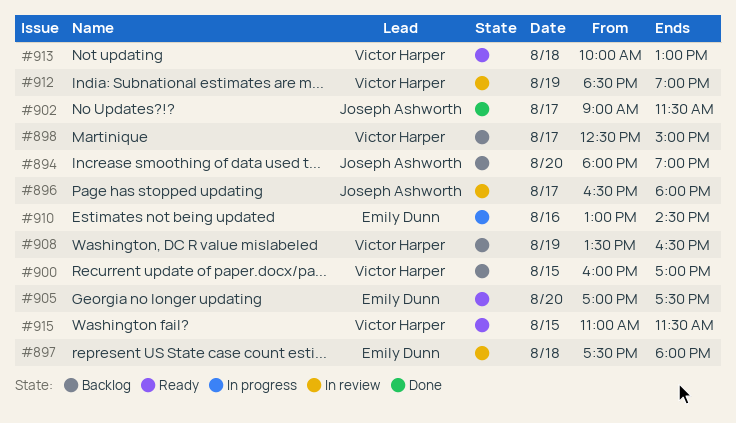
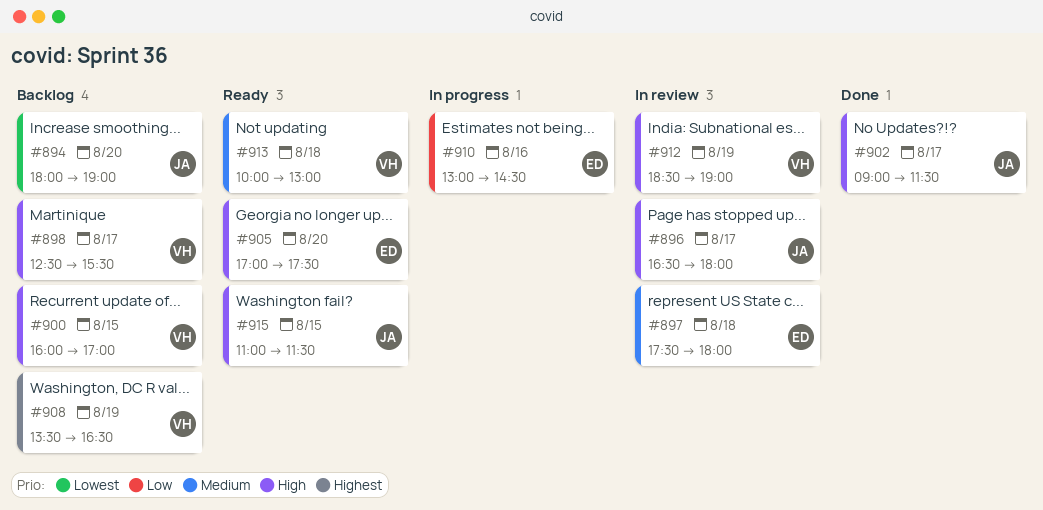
#898, ends: 15:00 -> 15:30
#915, owner: Victor Harper -> Joseph Ashworth

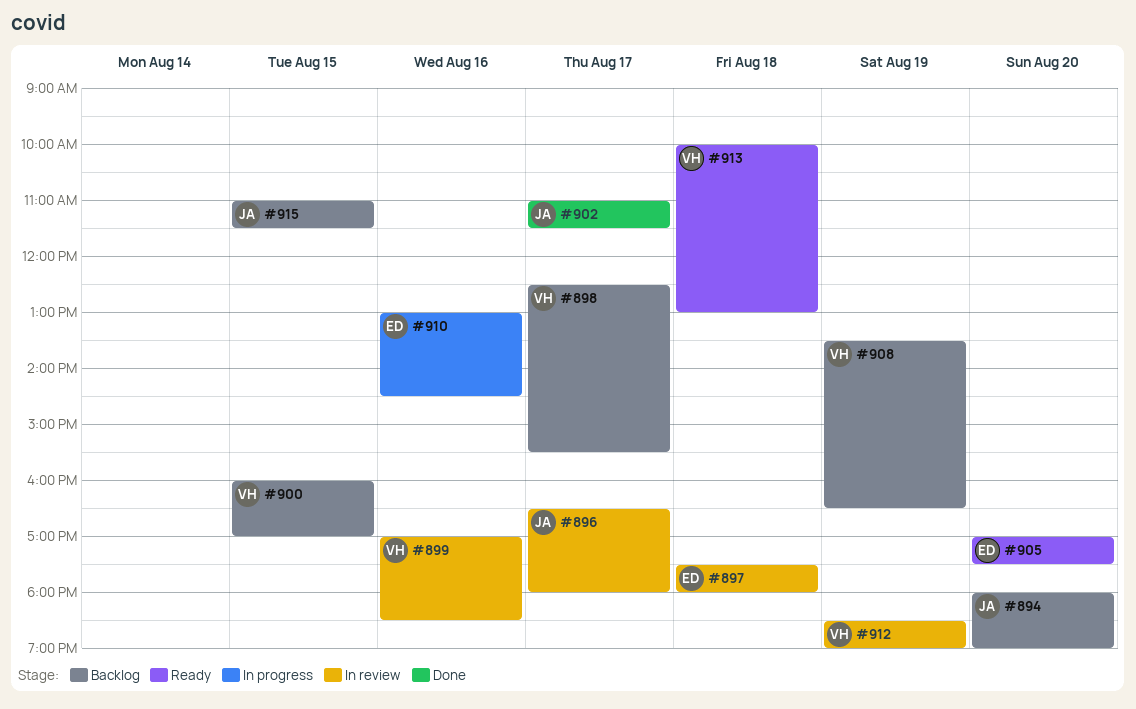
#899: none -> present
#902, begins: 09:00 -> 11:00
#915, status: Ready -> Backlog

